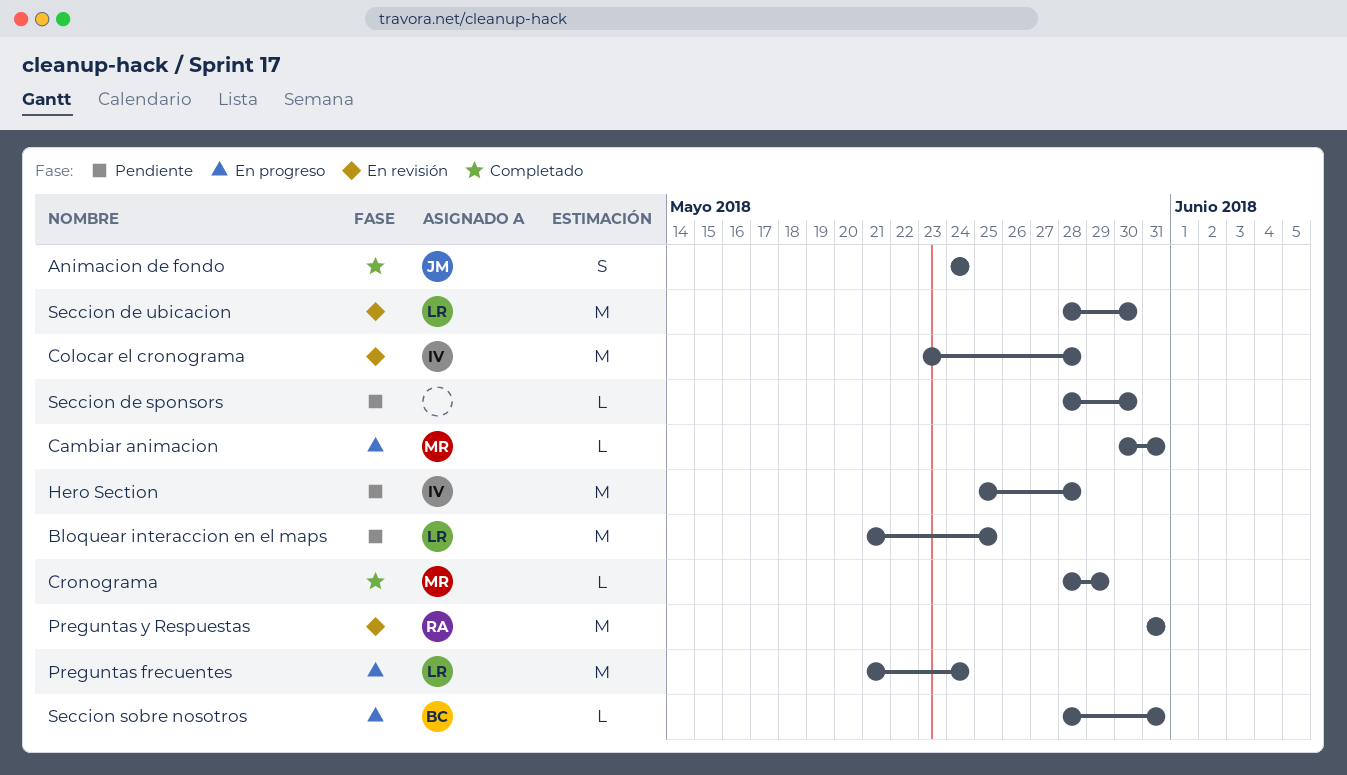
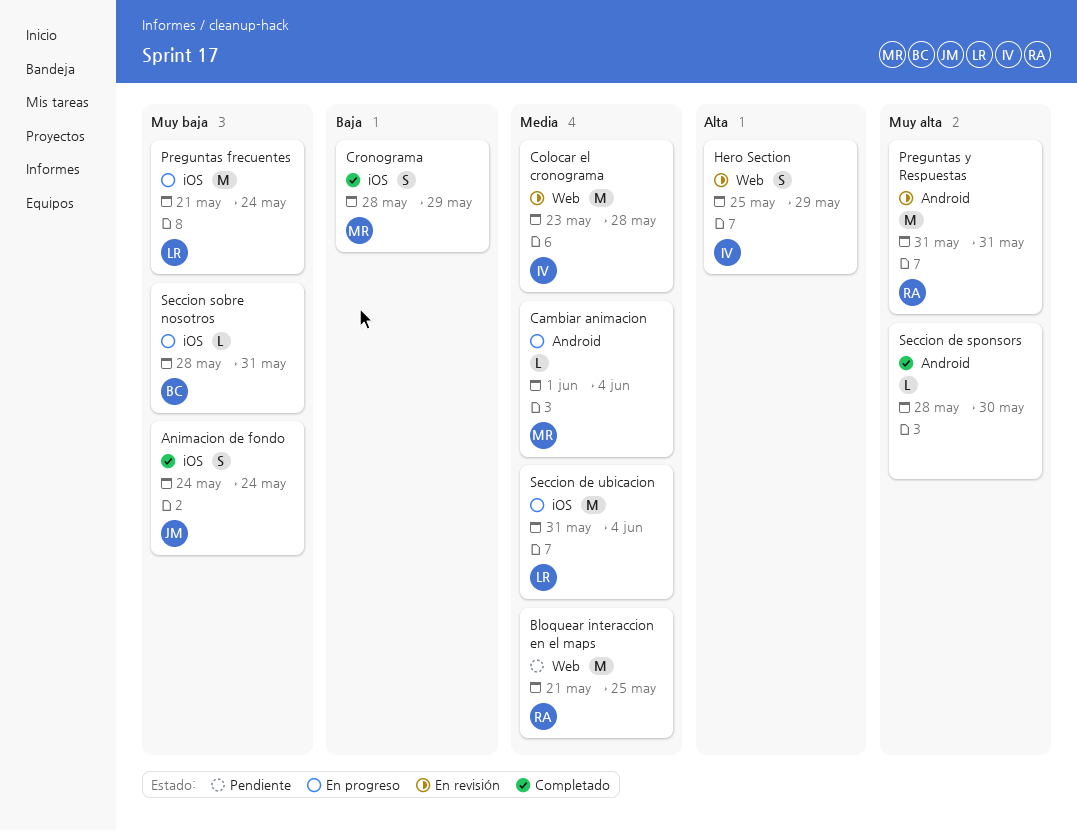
Bloquear interaccion en el maps, owner: LR -> RA
Cambiar animacion, start: May 30 -> Jun 1
Cambiar animacion, due: May 31 -> Jun 4
Cronograma, estimate: L -> S
Hero Section, status: Pendiente -> En revisión
Hero Section, estimate: M -> S
Hero Section, due: May 28 -> May 29
Seccion de sponsors, status: Pendiente -> Completado
Seccion de ubicacion, status: En revisión -> En progreso
Seccion de ubicacion, start: May 28 -> May 31
Seccion de ubicacion, due: May 30 -> Jun 4

